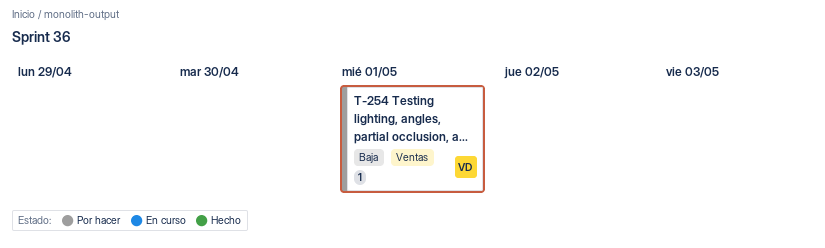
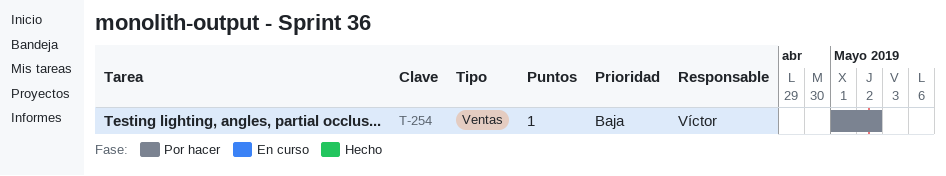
T-254, due: May 1 -> May 2

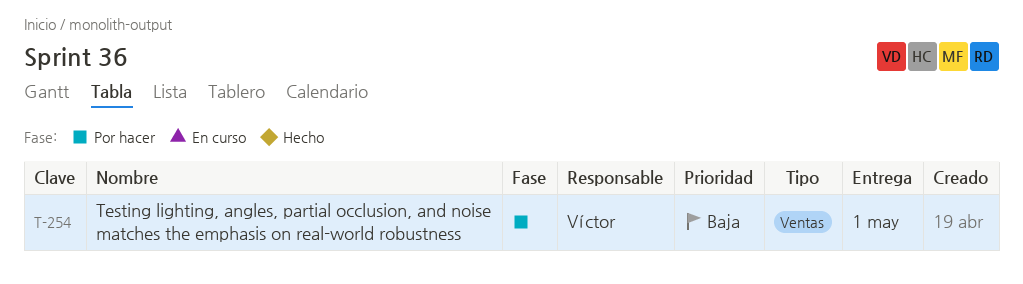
T-254, due: May 2 -> May 1

